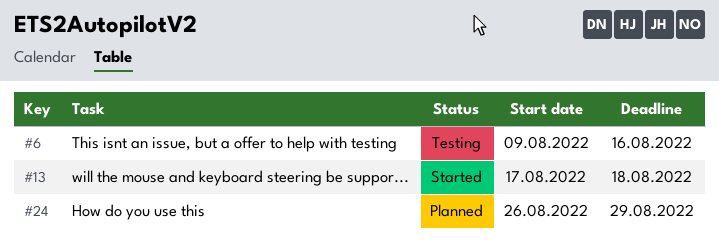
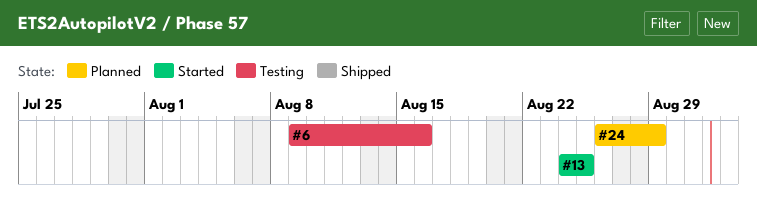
#13, start: Aug 17 -> Aug 24
#13, due: Aug 18 -> Aug 25

